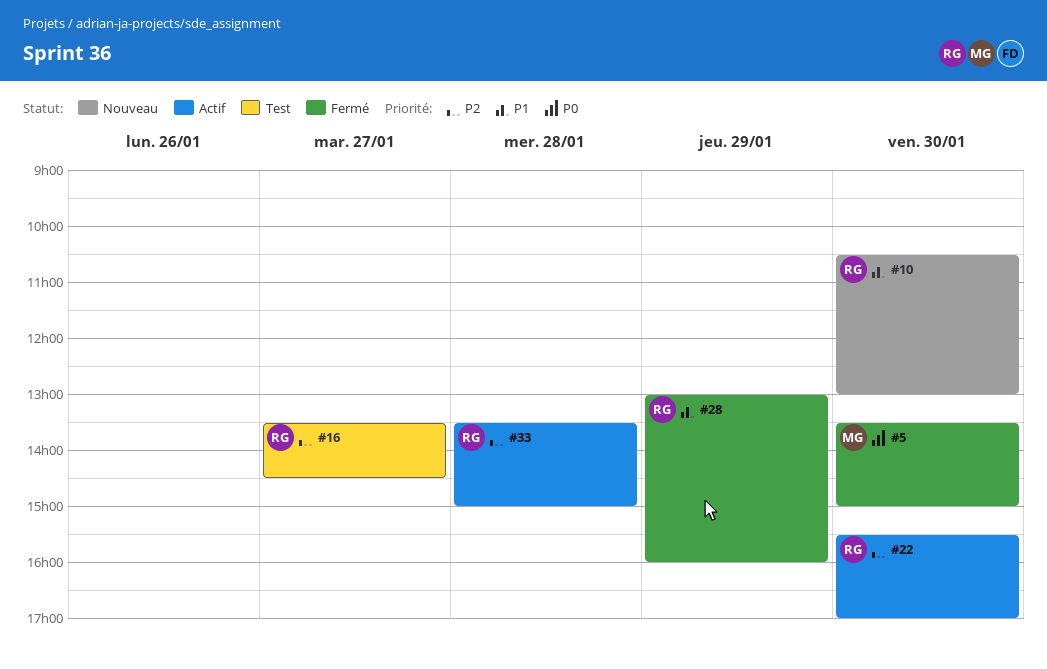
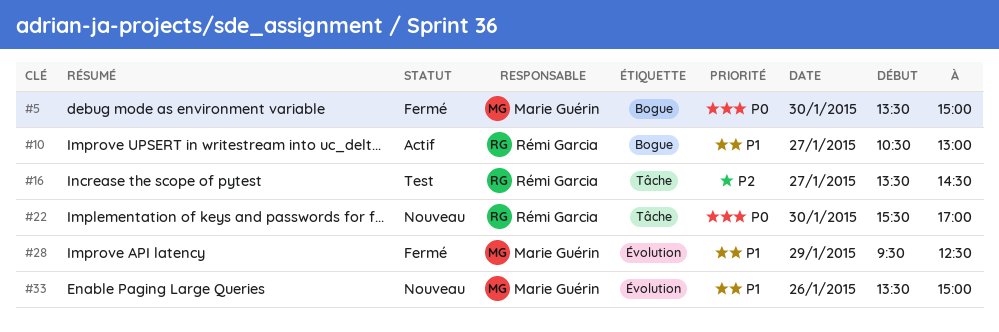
#10, status: Nouveau -> Actif
#10, day: Jan 30 -> Jan 27
#22, status: Actif -> Nouveau
#22, priority: P2 -> P0
#28, owner: Rémi Garcia -> Marie Guérin
#28, begins: 13:00 -> 09:30
#28, ends: 16:00 -> 12:30
#33, status: Actif -> Nouveau
#33, owner: Rémi Garcia -> Marie Guérin
#33, priority: P2 -> P1
#33, day: Jan 28 -> Jan 26

